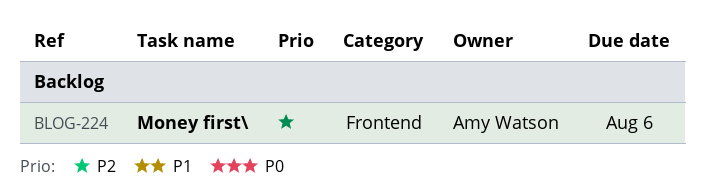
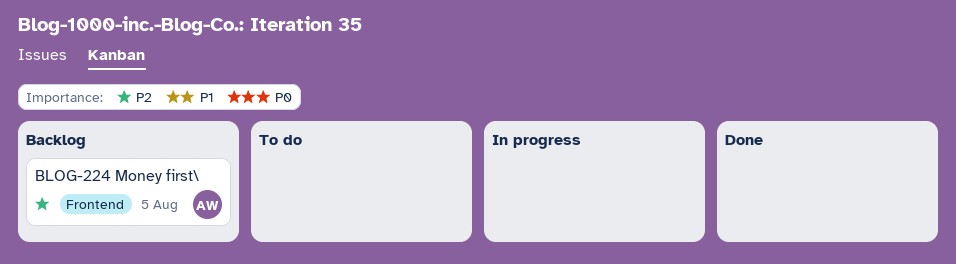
BLOG-224, due: Aug 6 -> Aug 5

